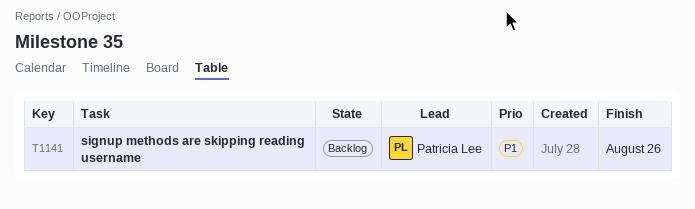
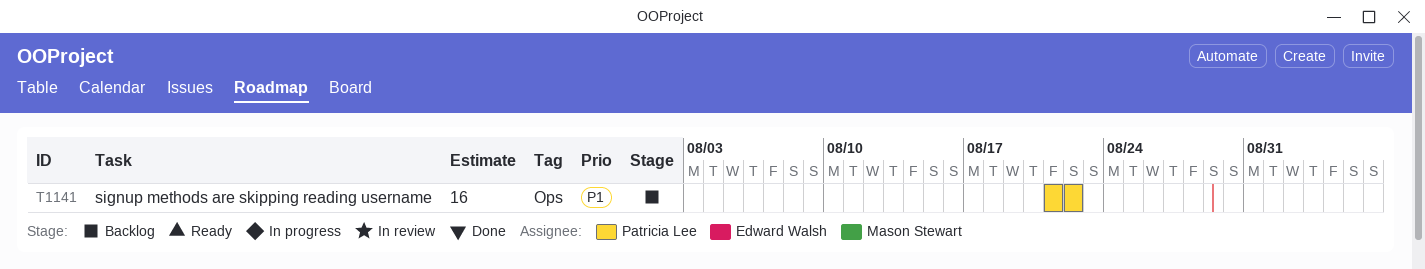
T1141, due: Aug 26 -> Aug 22

